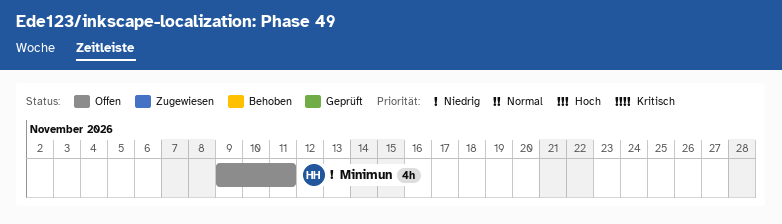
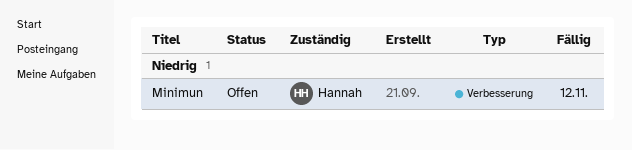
Minimun, due: Nov 11 -> Nov 12

